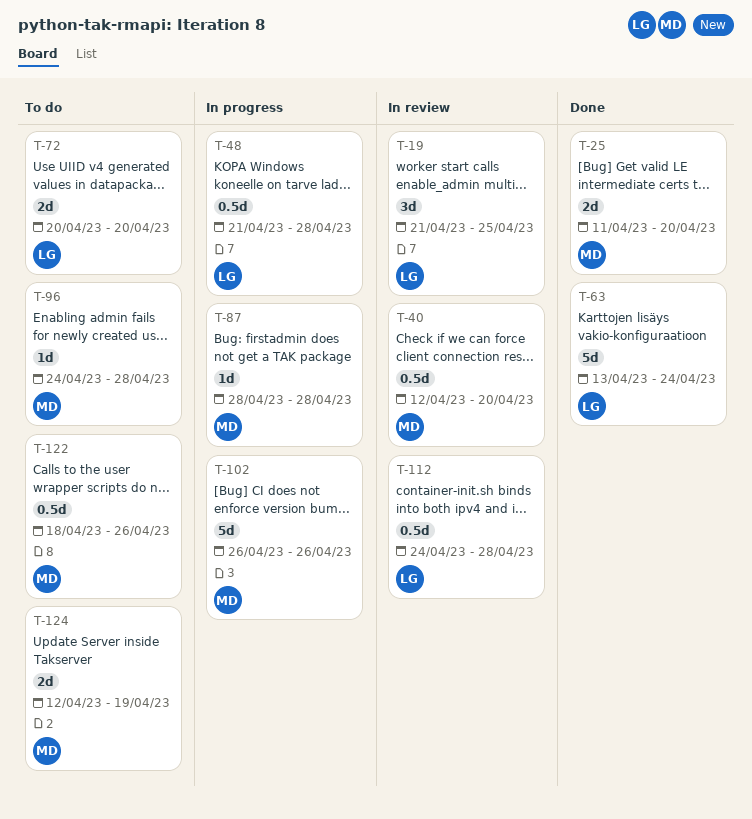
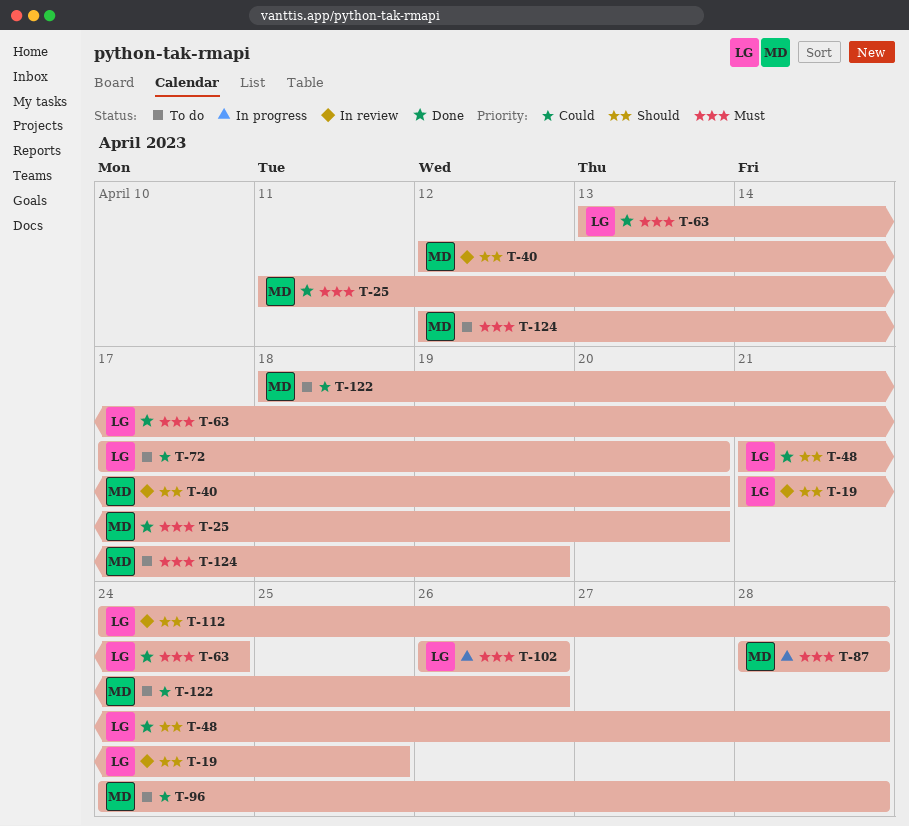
T-48, status: In progress -> Done
T-72, start: Apr 20 -> Apr 17
T-102, owner: MD -> LG

